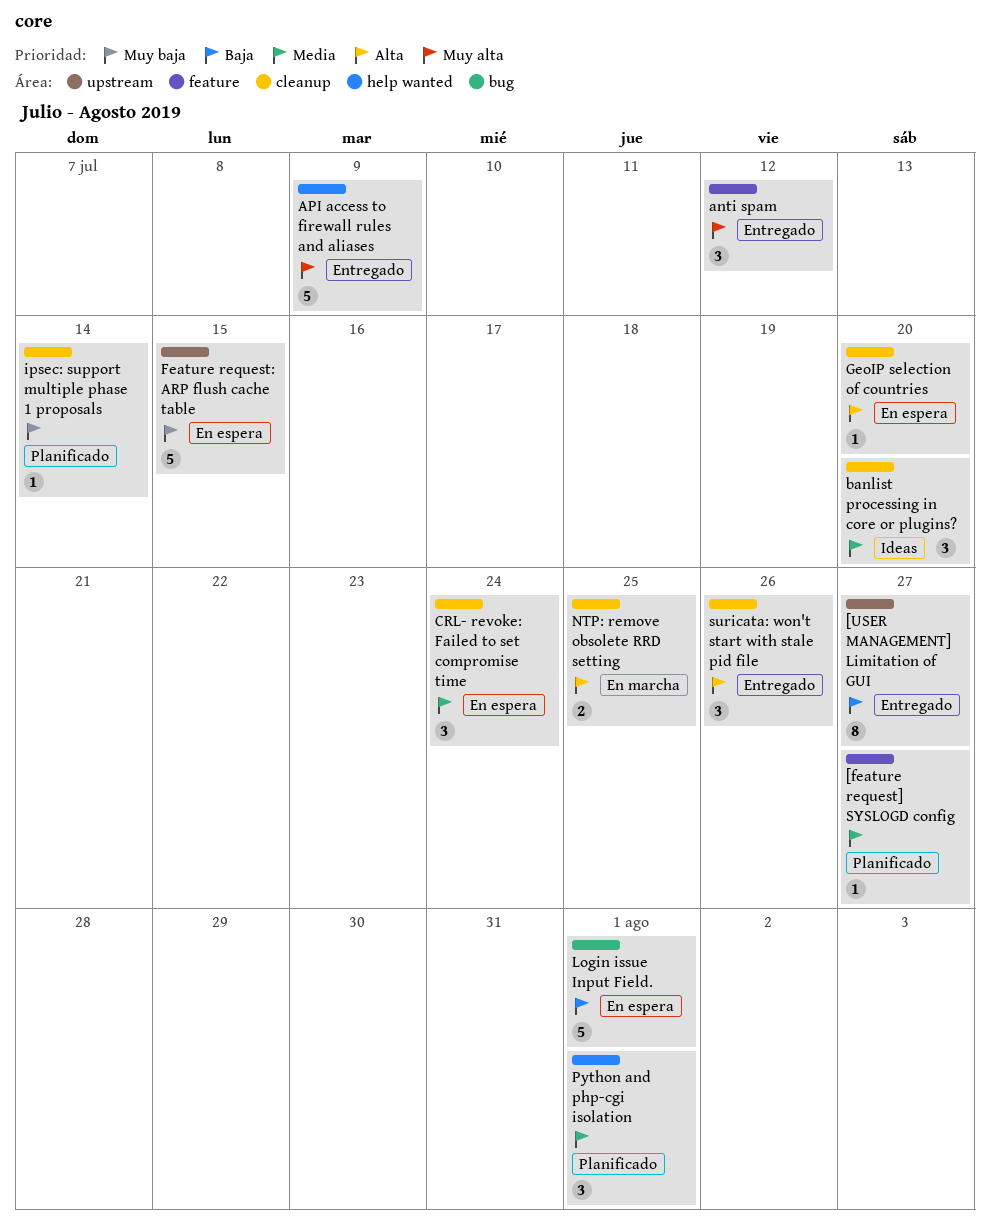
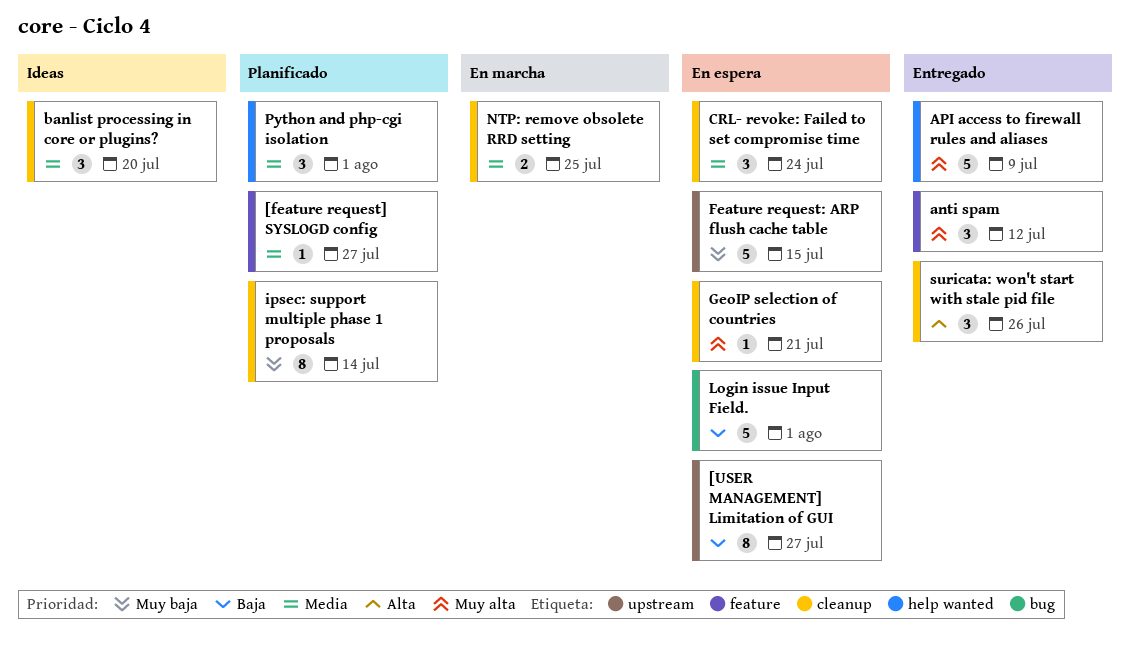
[USER MANAGEMENT] Limitation of GUI, status: Entregado -> En espera
GeoIP selection of countries, priority: Alta -> Muy alta
GeoIP selection of countries, due: Jul 20 -> Jul 21
ipsec: support multiple phase 1 proposals, estimate: 1 -> 8
NTP: remove obsolete RRD setting, priority: Alta -> Media

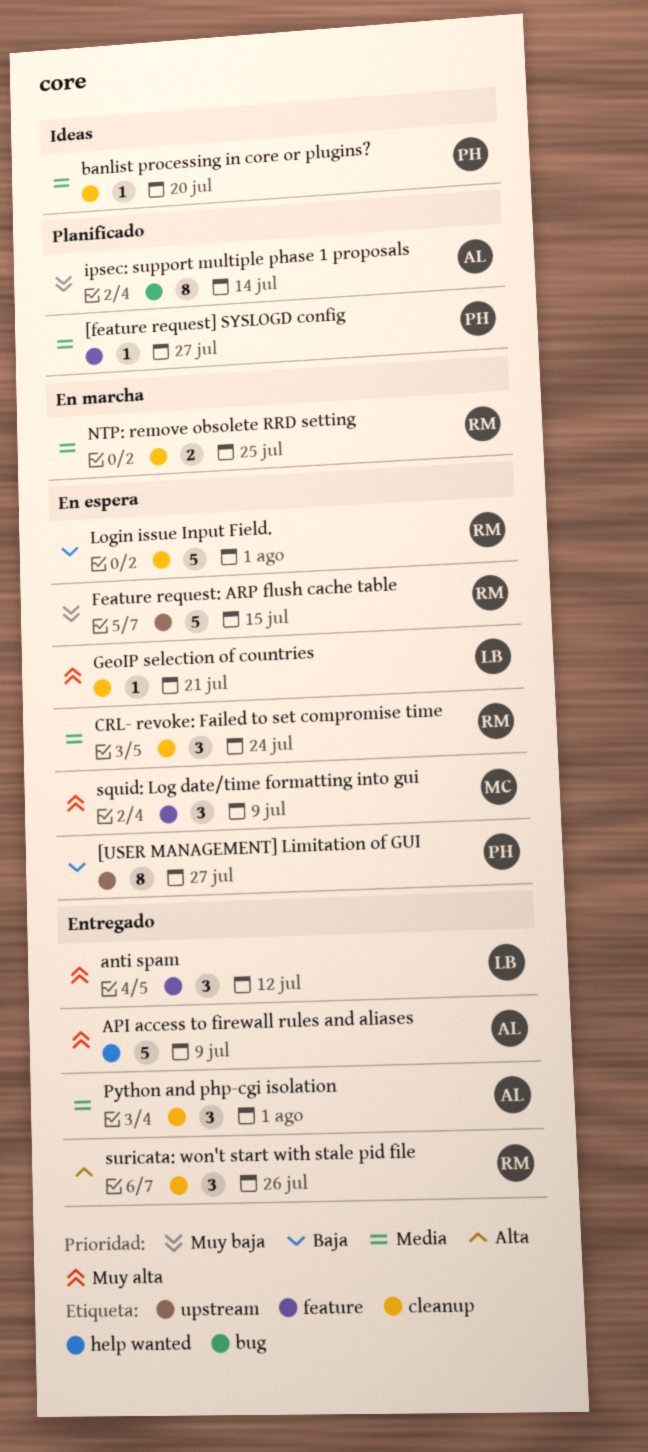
banlist processing in core or plugins?, estimate: 3 -> 1
ipsec: support multiple phase 1 proposals, label: cleanup -> bug
Login issue Input Field., label: bug -> cleanup
Python and php-cgi isolation, status: Planificado -> Entregado
Python and php-cgi isolation, label: help wanted -> cleanup
squid: Log date/time formatting into gui: none -> present

